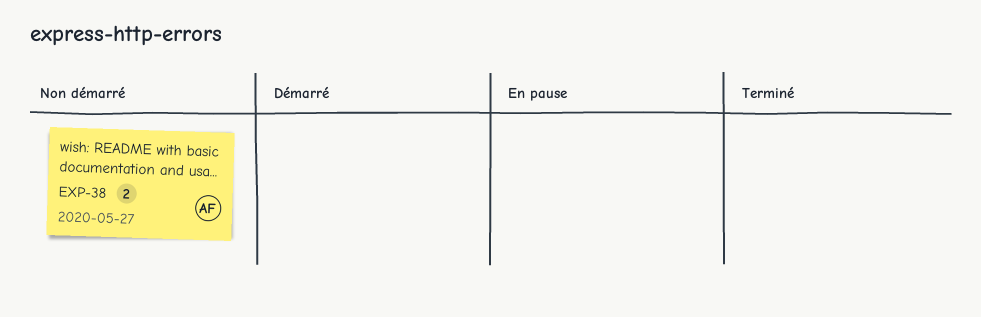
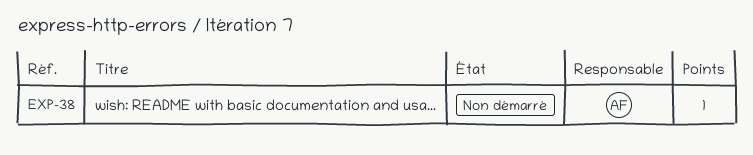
EXP-38, estimate: 2 -> 1

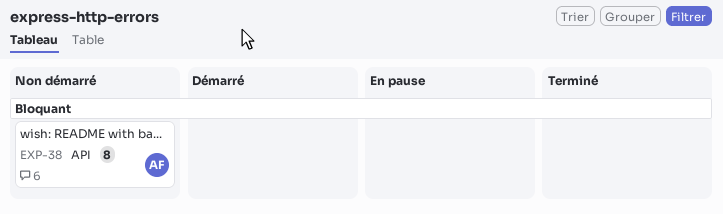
EXP-38, estimate: 1 -> 8

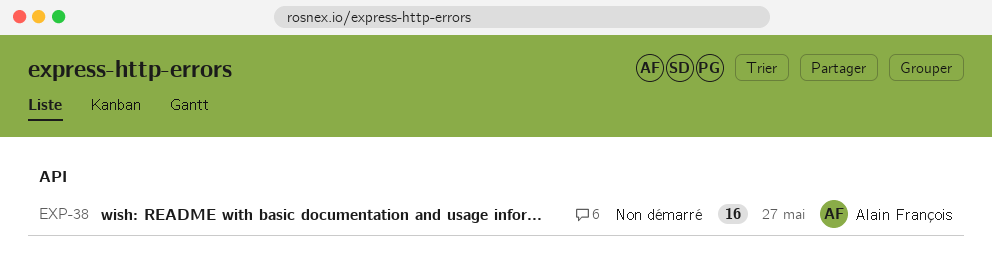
EXP-38, estimate: 8 -> 16

